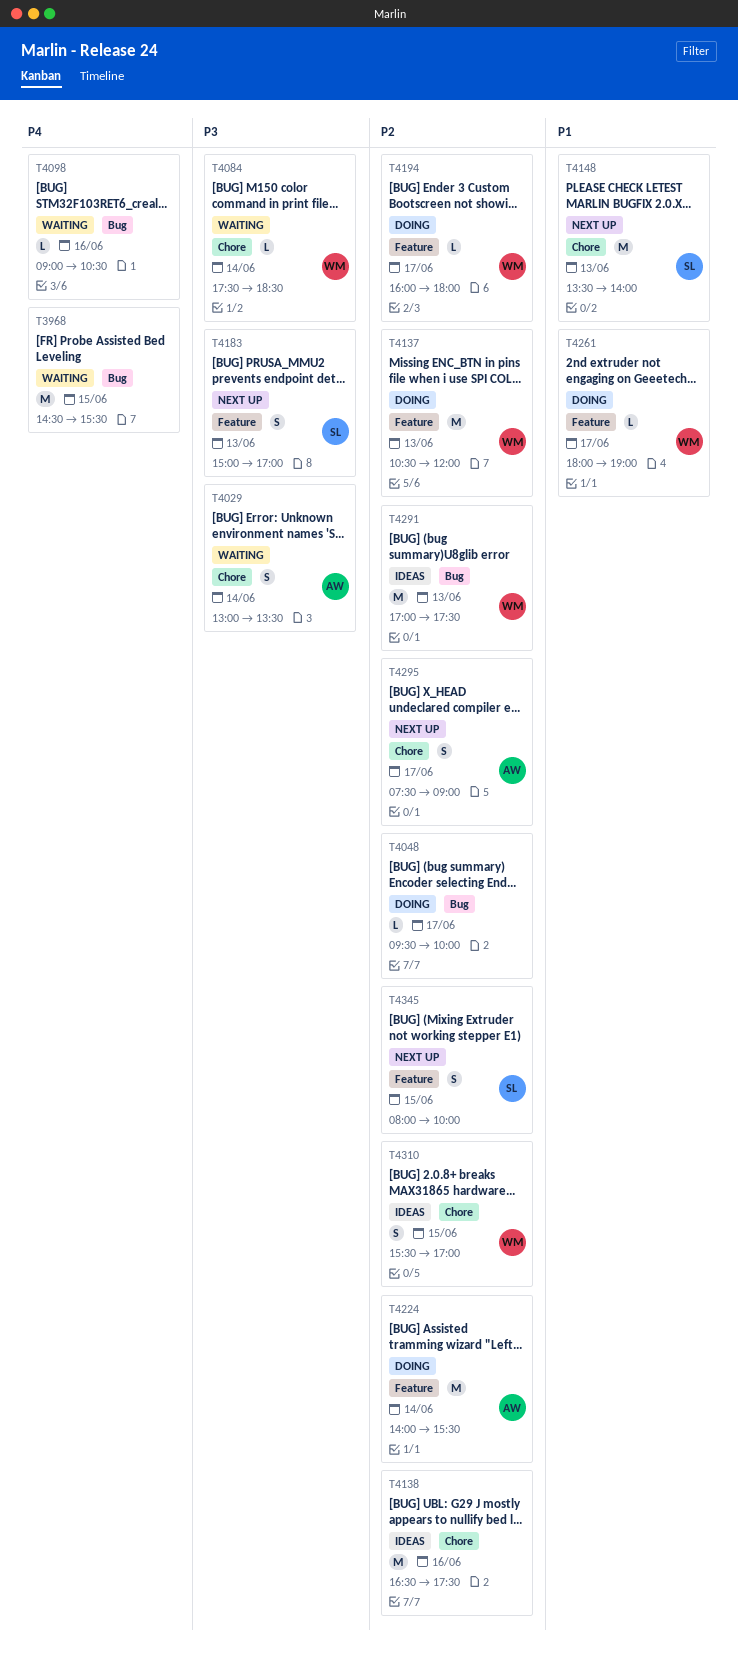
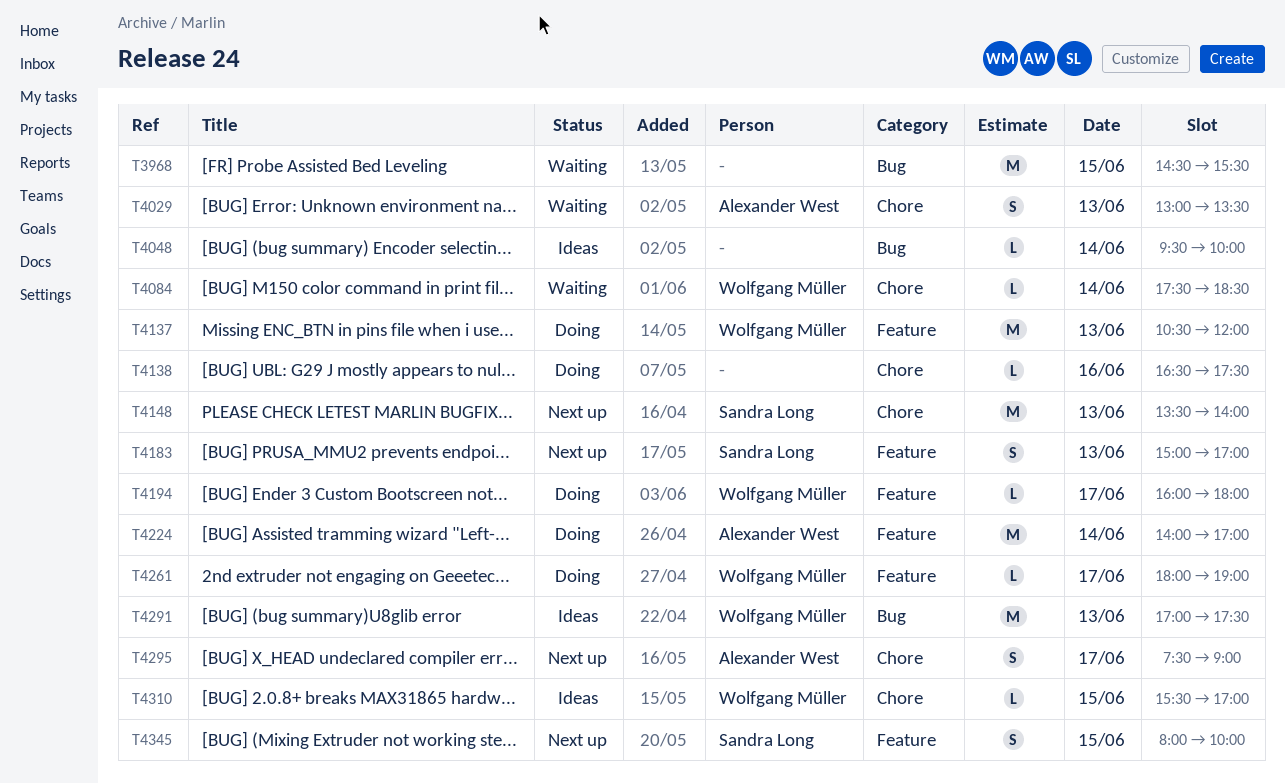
T4029, day: Jun 14 -> Jun 13
T4048, status: Doing -> Ideas
T4048, day: Jun 17 -> Jun 14
T4098: present -> none
T4138, status: Ideas -> Doing
T4138, estimate: M -> L
T4224, ends: 15:30 -> 17:00
T4310, estimate: S -> L

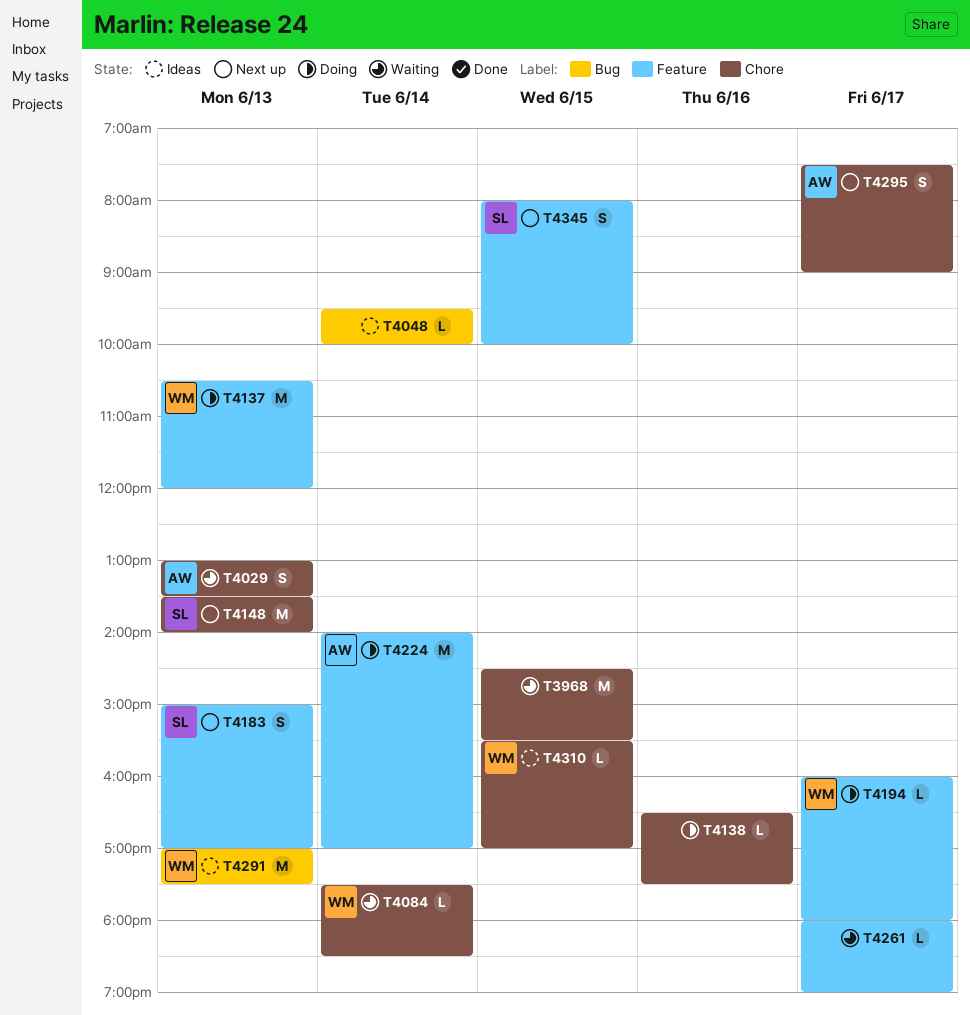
T3968, label: Bug -> Chore
T4261, status: Doing -> Waiting
T4261, owner: Wolfgang Müller -> none

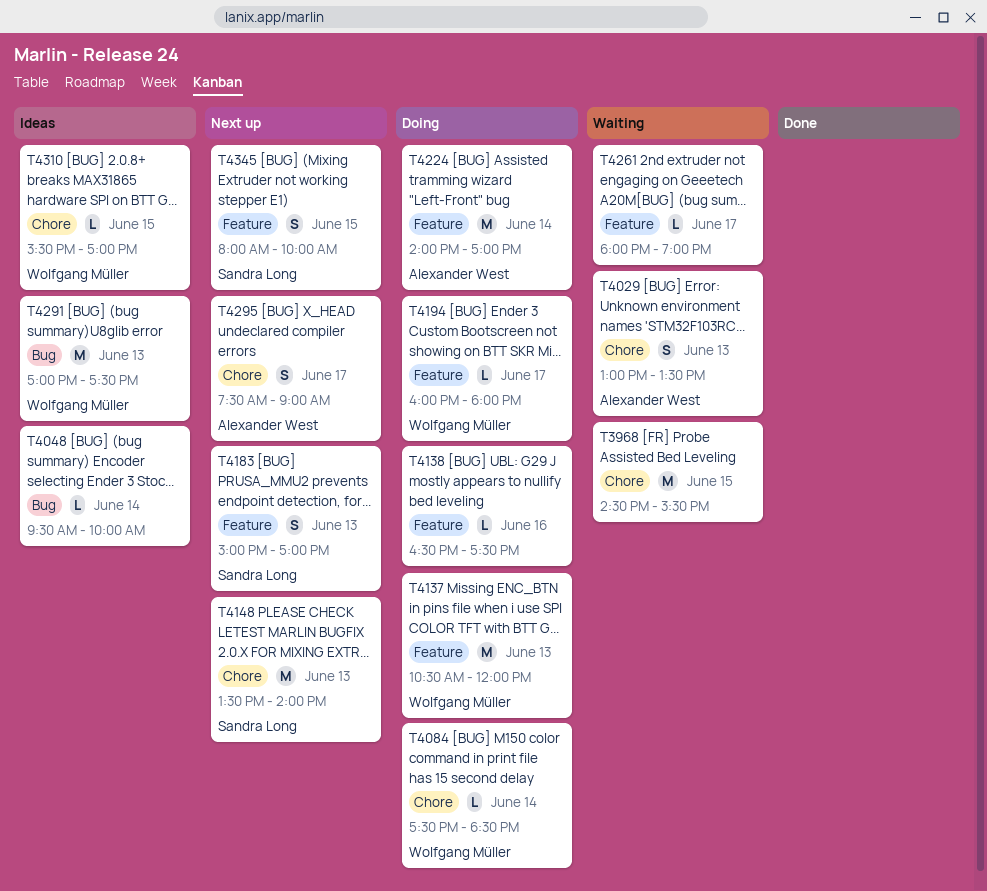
T4084, status: Waiting -> Doing
T4138, label: Chore -> Feature

